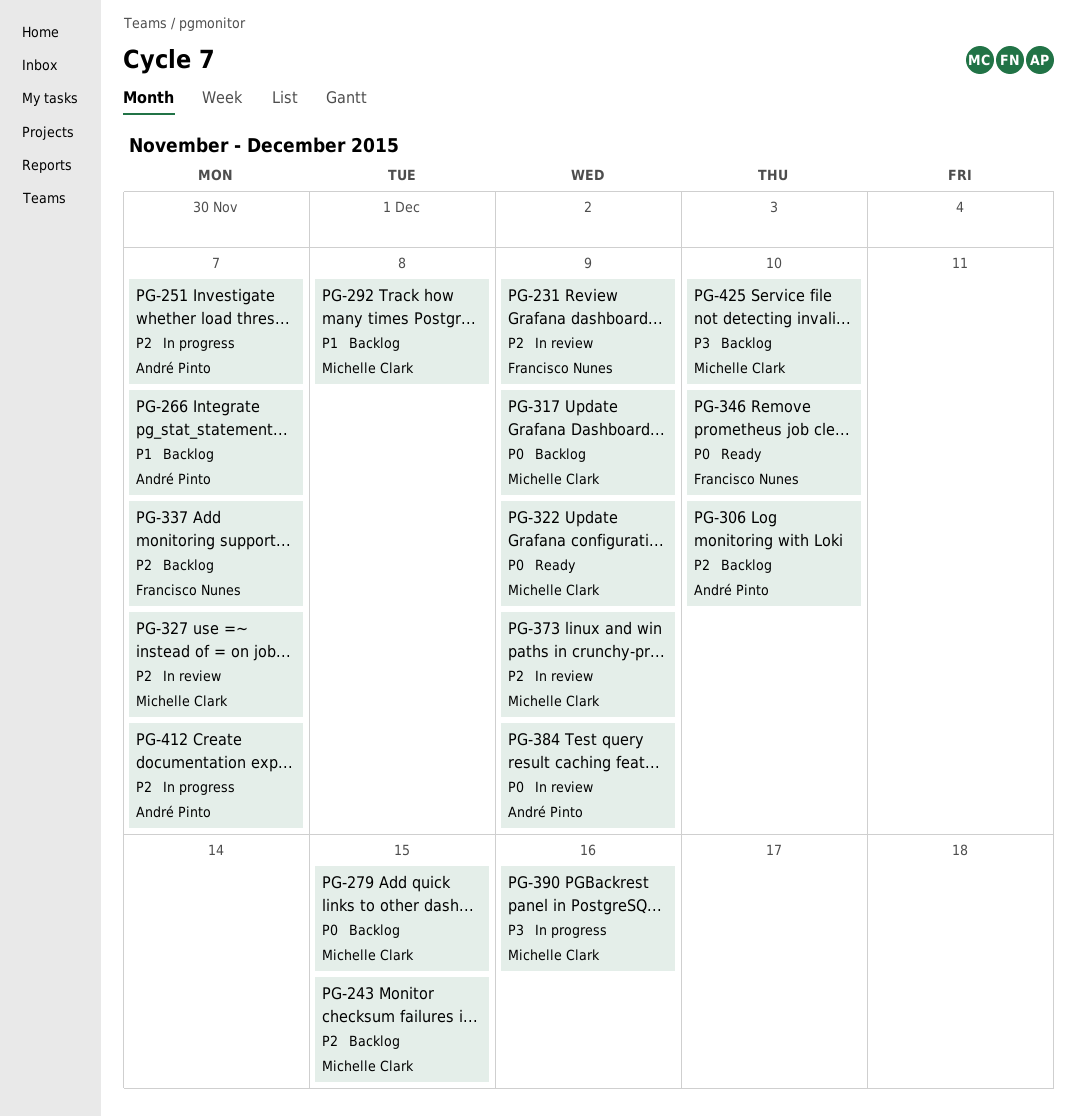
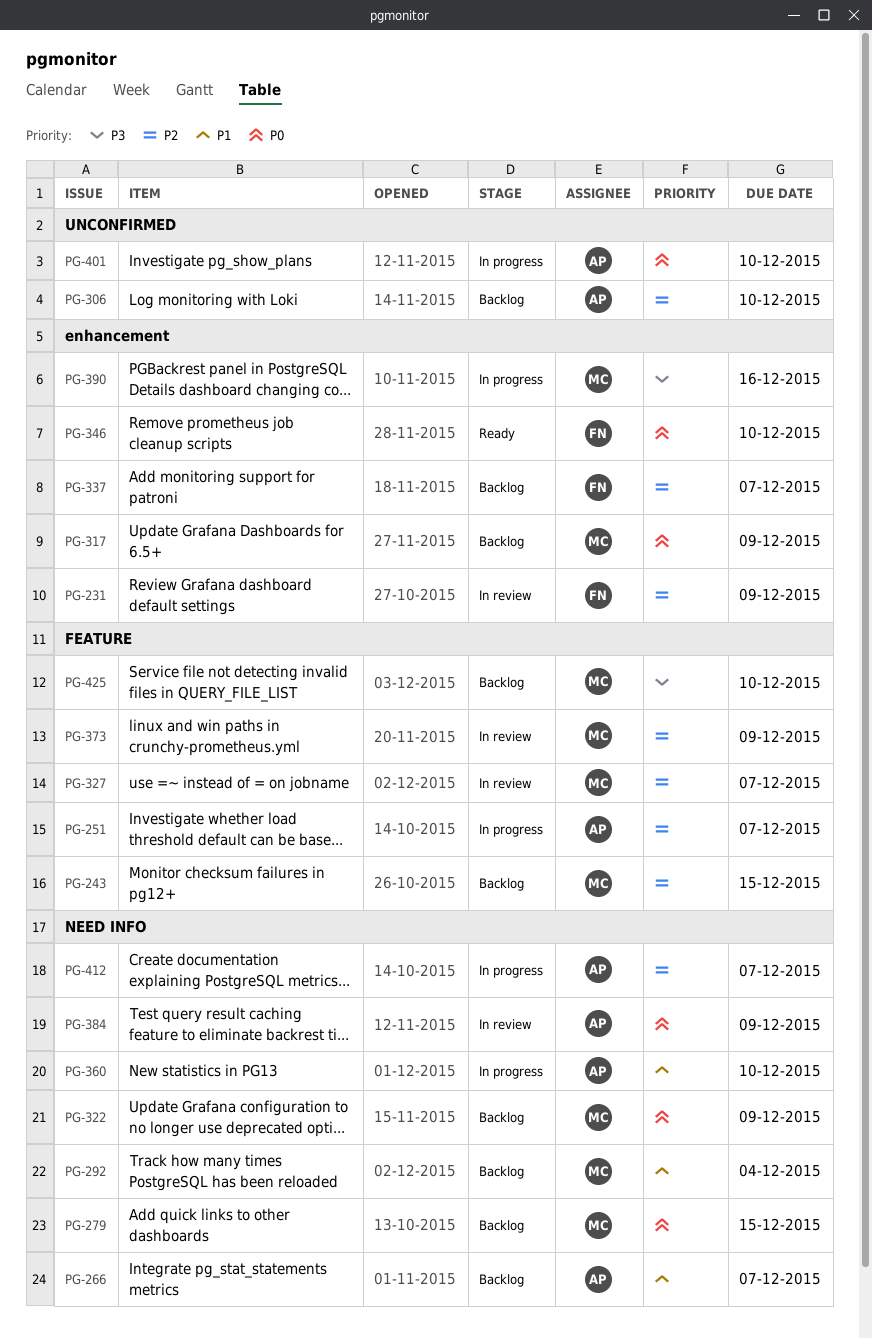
PG-292, due: Dec 8 -> Dec 4
PG-322, status: Ready -> Backlog
PG-360: none -> present
PG-401: none -> present

